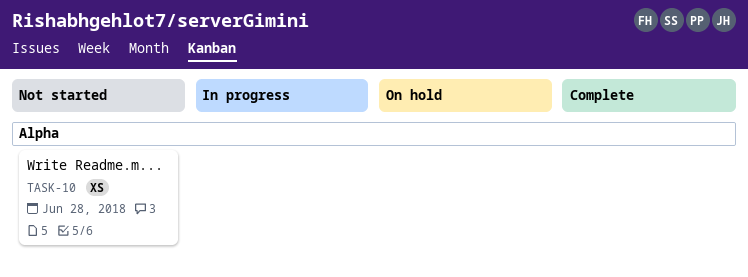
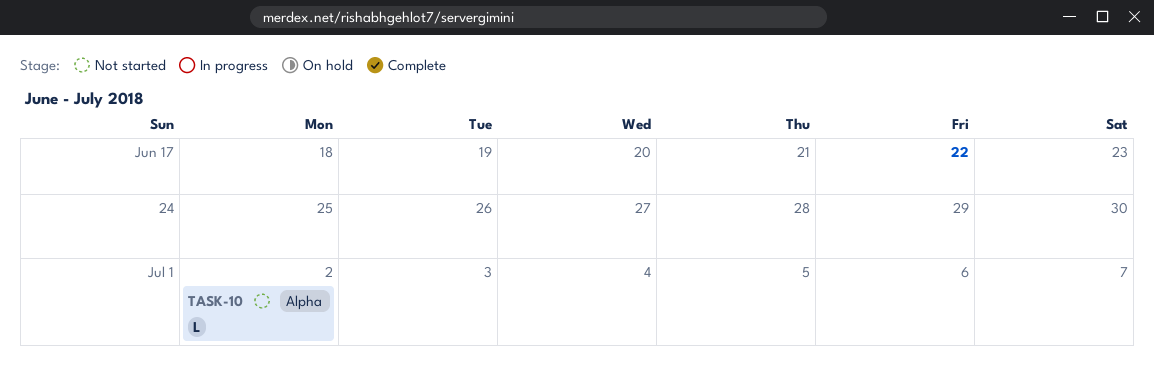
TASK-10, estimate: XS -> L
TASK-10, due: Jun 28 -> Jul 2

